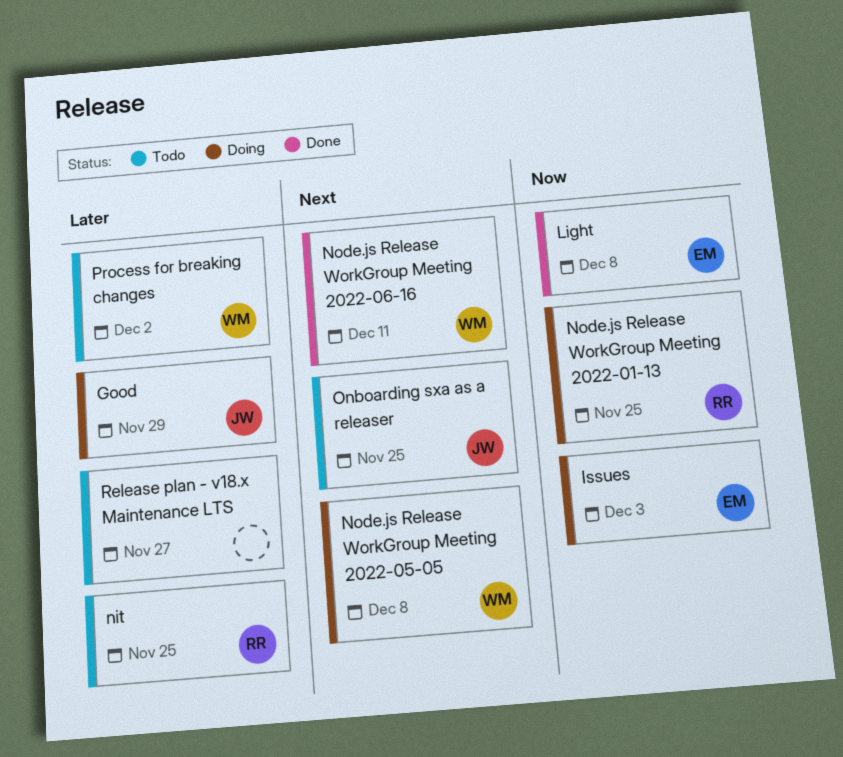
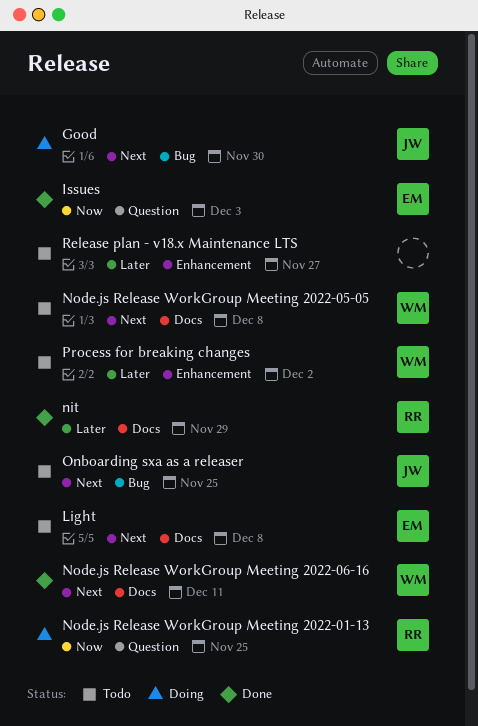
Good, priority: Later -> Next
Good, due: Nov 29 -> Nov 30
Issues, status: Doing -> Done
Light, status: Done -> Todo
Light, priority: Now -> Next
nit, status: Todo -> Done
nit, due: Nov 25 -> Nov 29
Node.js Release WorkGroup Meeting 2022-05-05, status: Doing -> Todo

